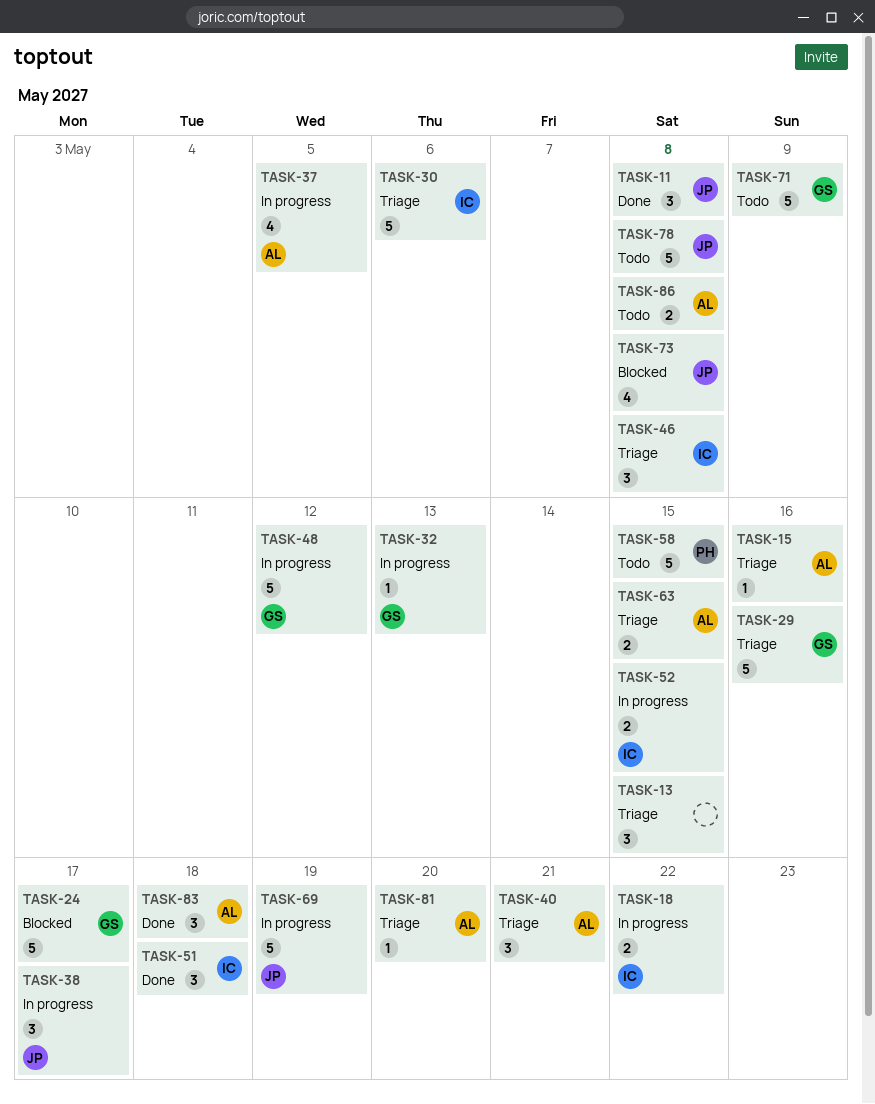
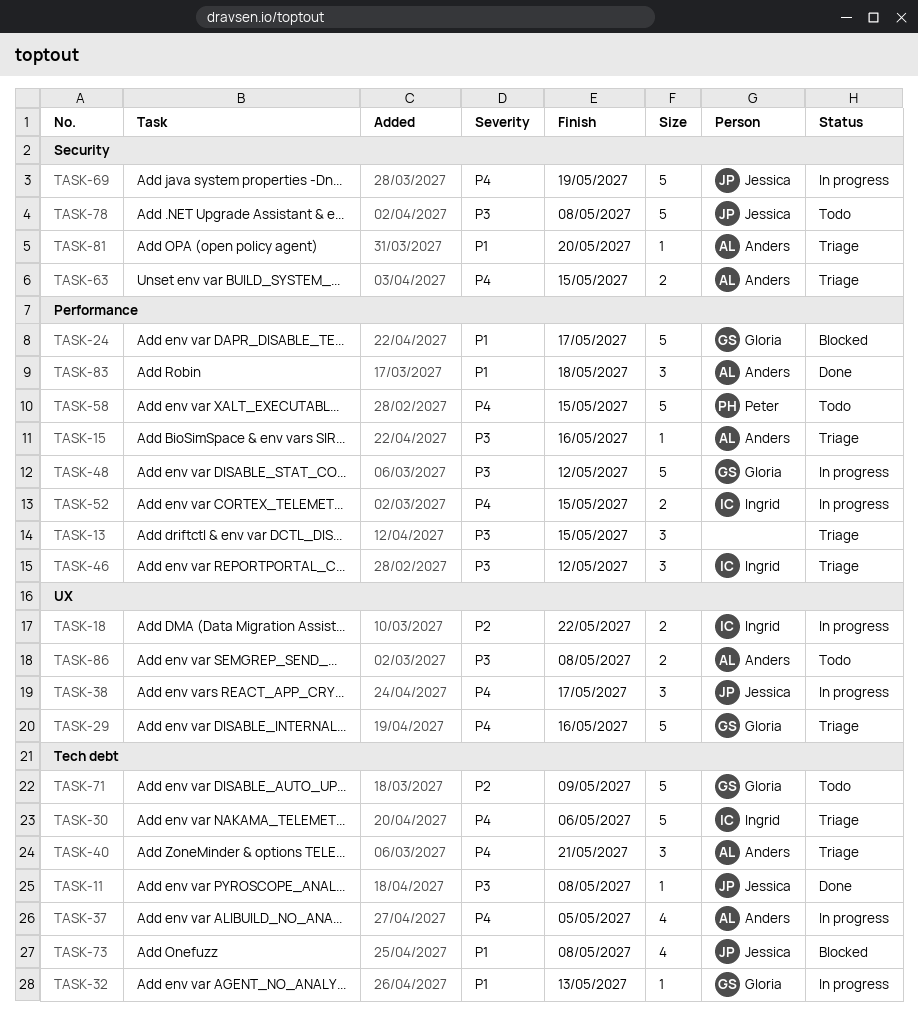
TASK-11, estimate: 3 -> 1
TASK-46, due: May 8 -> May 12
TASK-51: present -> none

